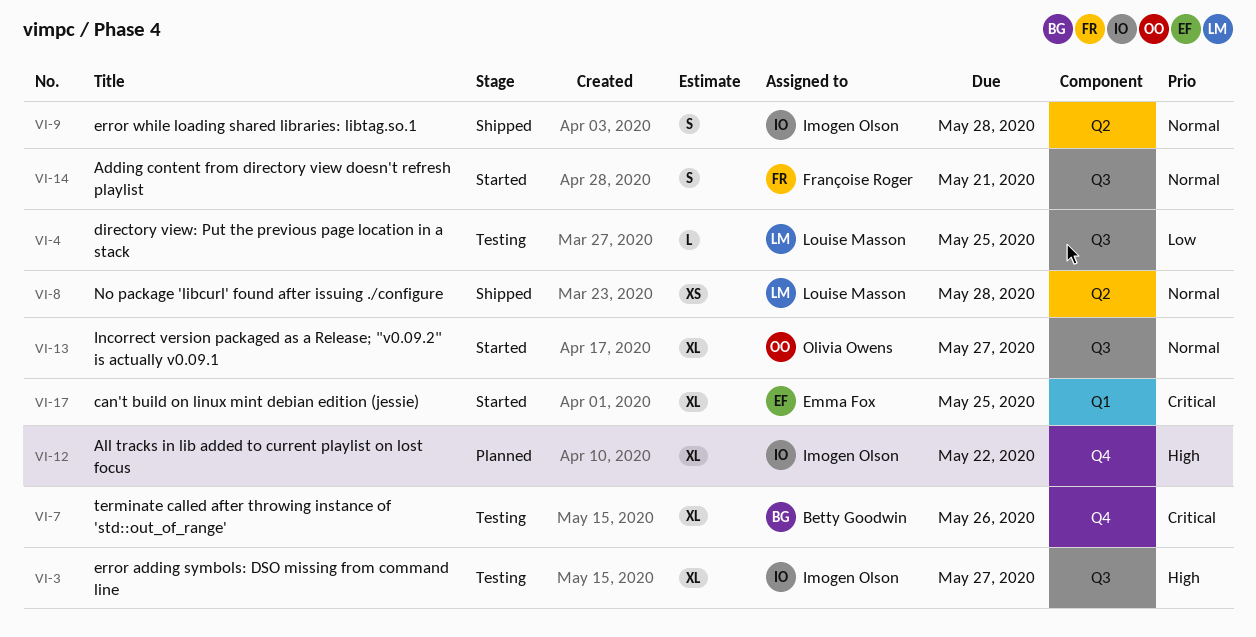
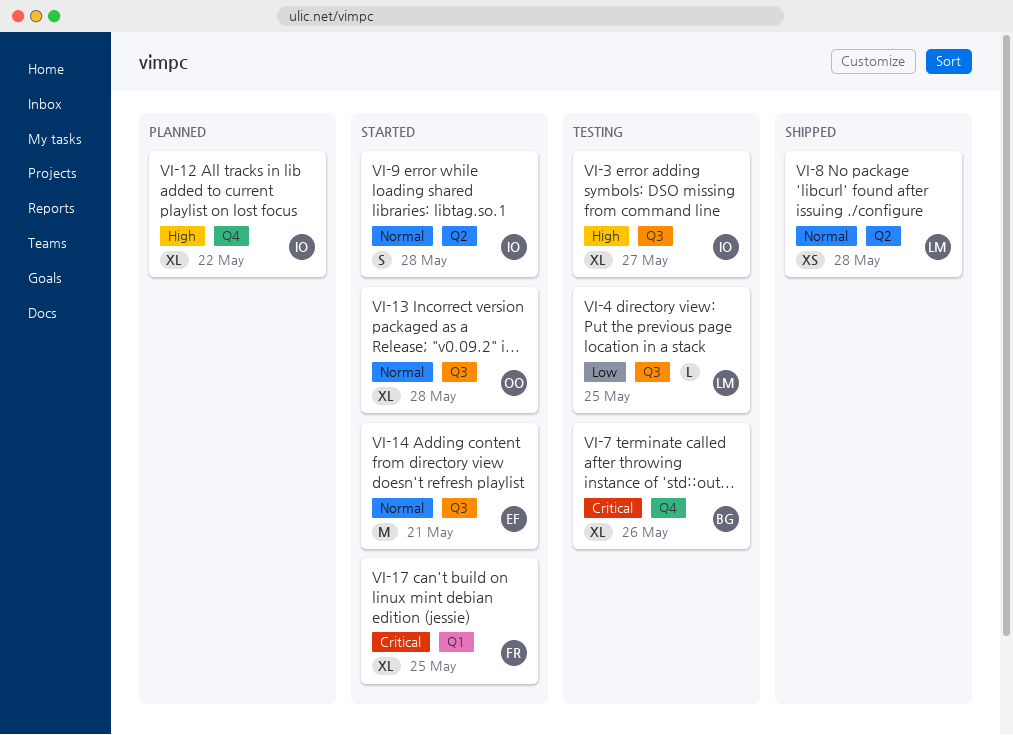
VI-9, status: Shipped -> Started
VI-13, due: May 27 -> May 28
VI-14, owner: Françoise Roger -> Emma Fox
VI-14, estimate: S -> M
VI-17, owner: Emma Fox -> Françoise Roger

